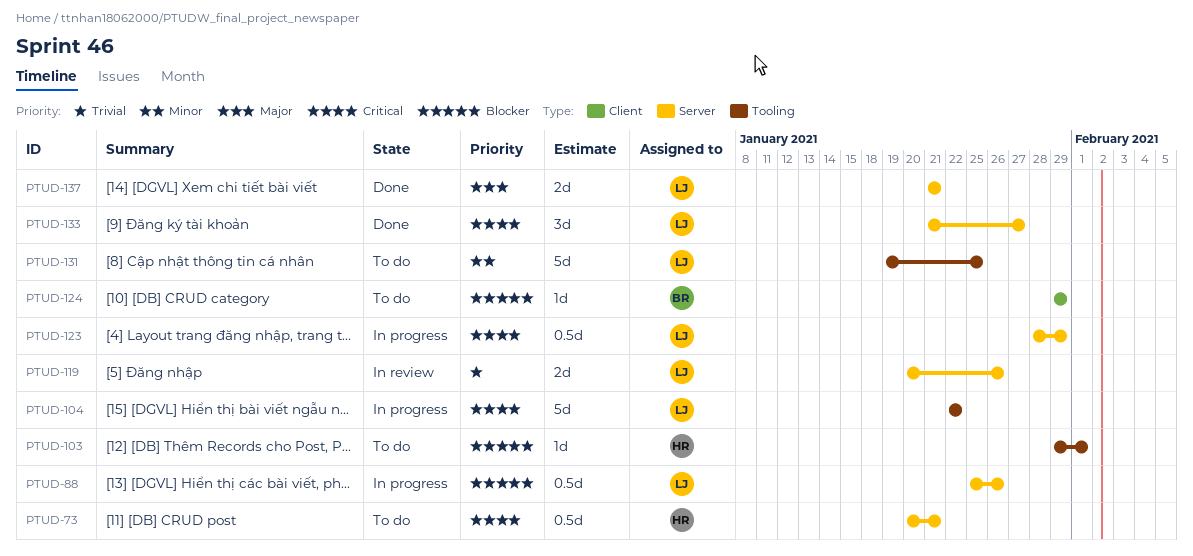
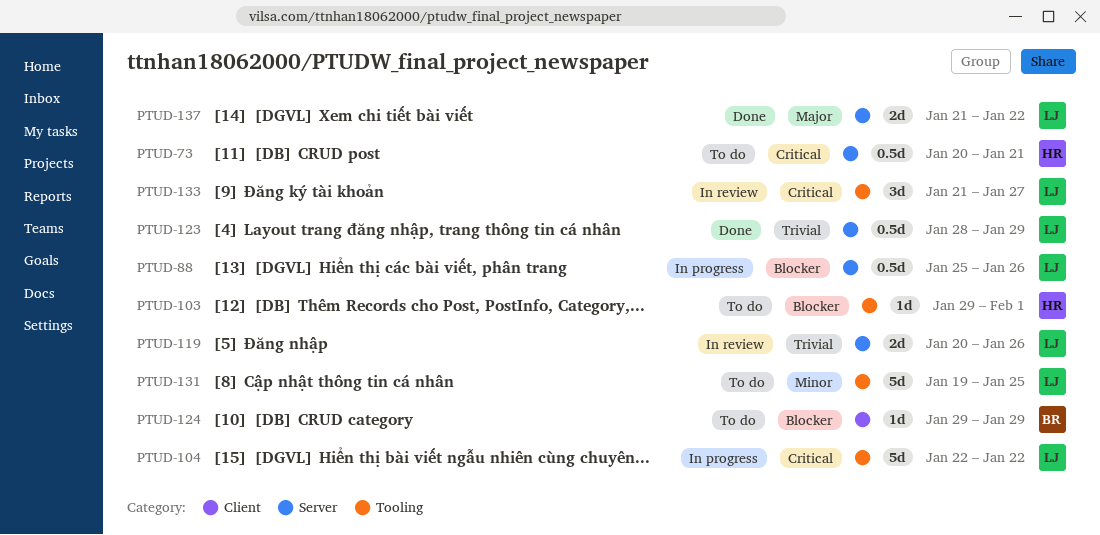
PTUD-123, status: In progress -> Done
PTUD-123, priority: Critical -> Trivial
PTUD-133, status: Done -> In review
PTUD-133, label: Server -> Tooling
PTUD-137, due: Jan 21 -> Jan 22

